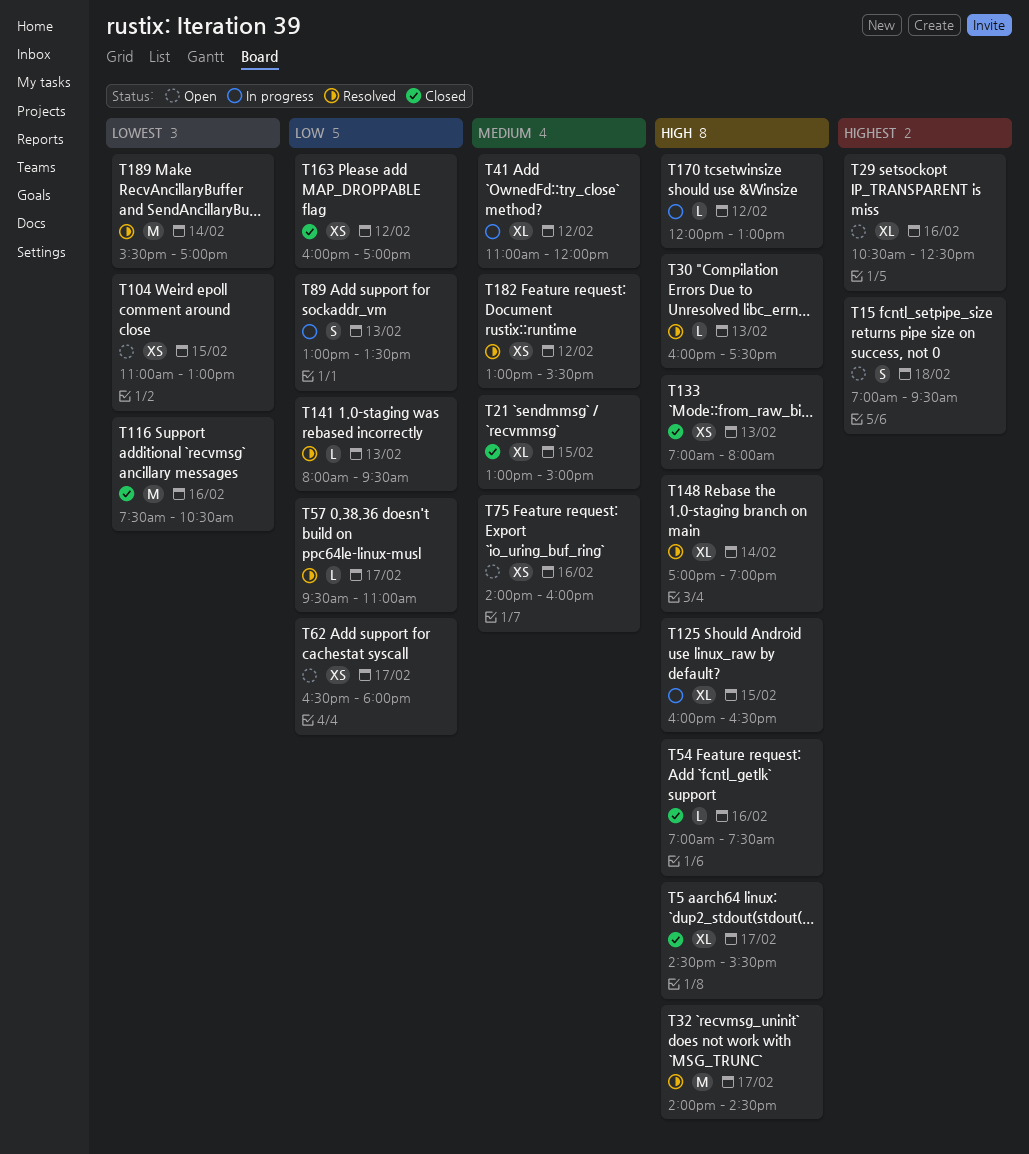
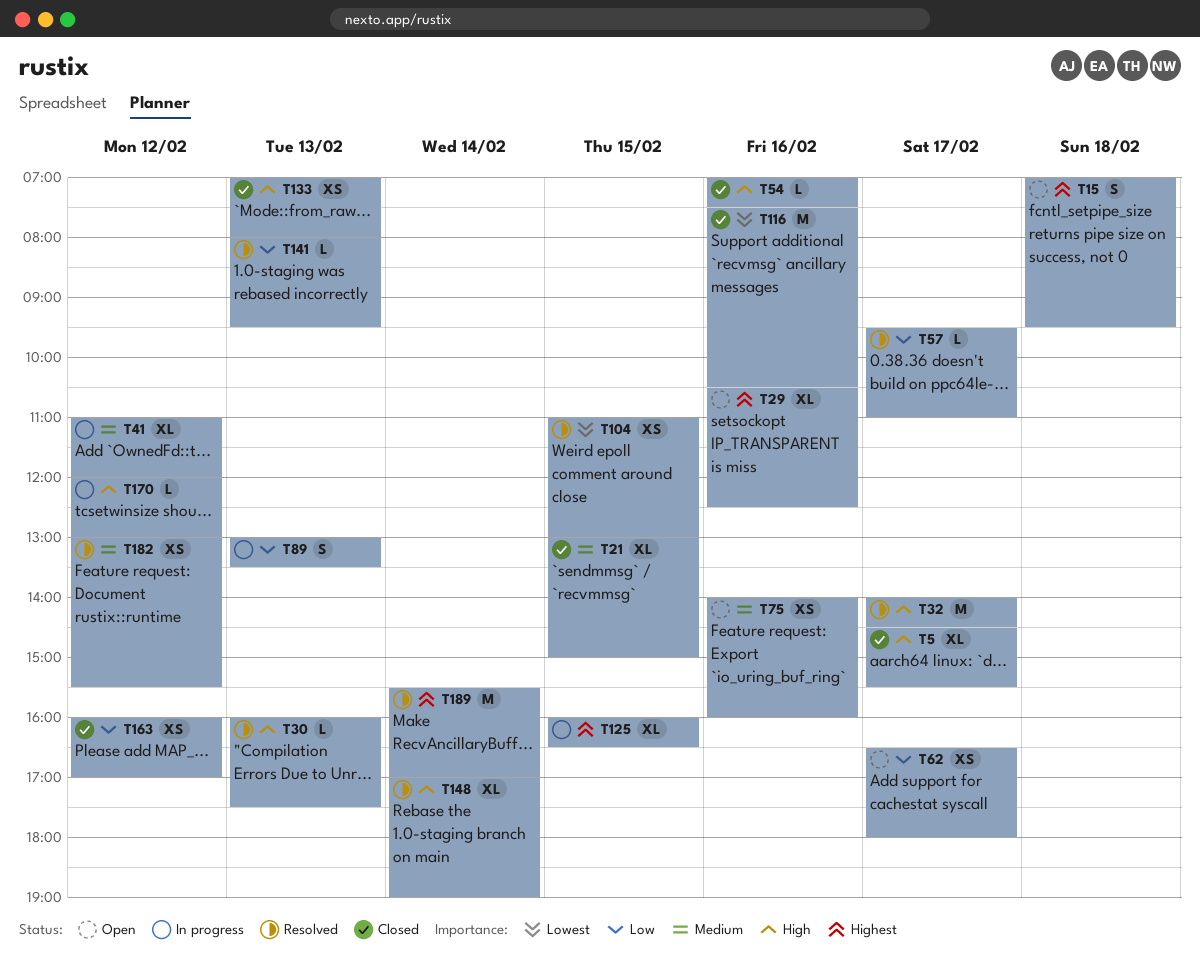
T104, status: Open -> Resolved
T125, priority: High -> Highest
T189, priority: Lowest -> Highest

